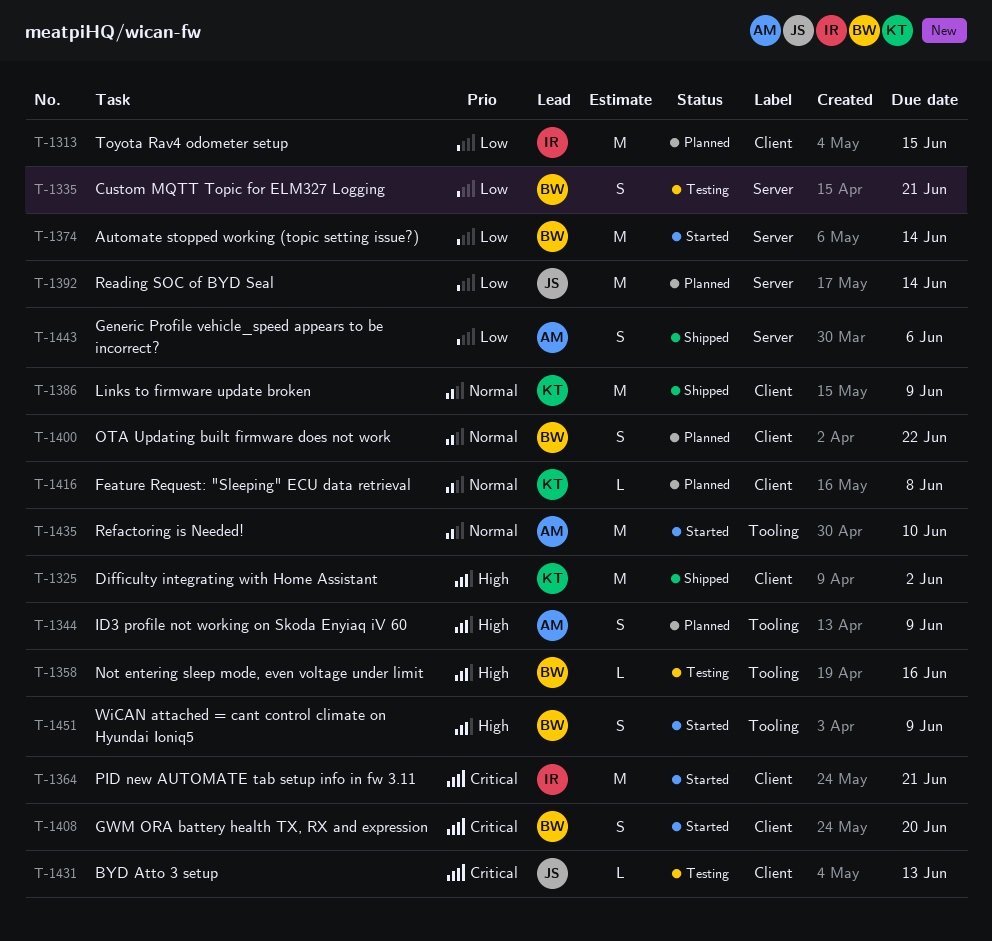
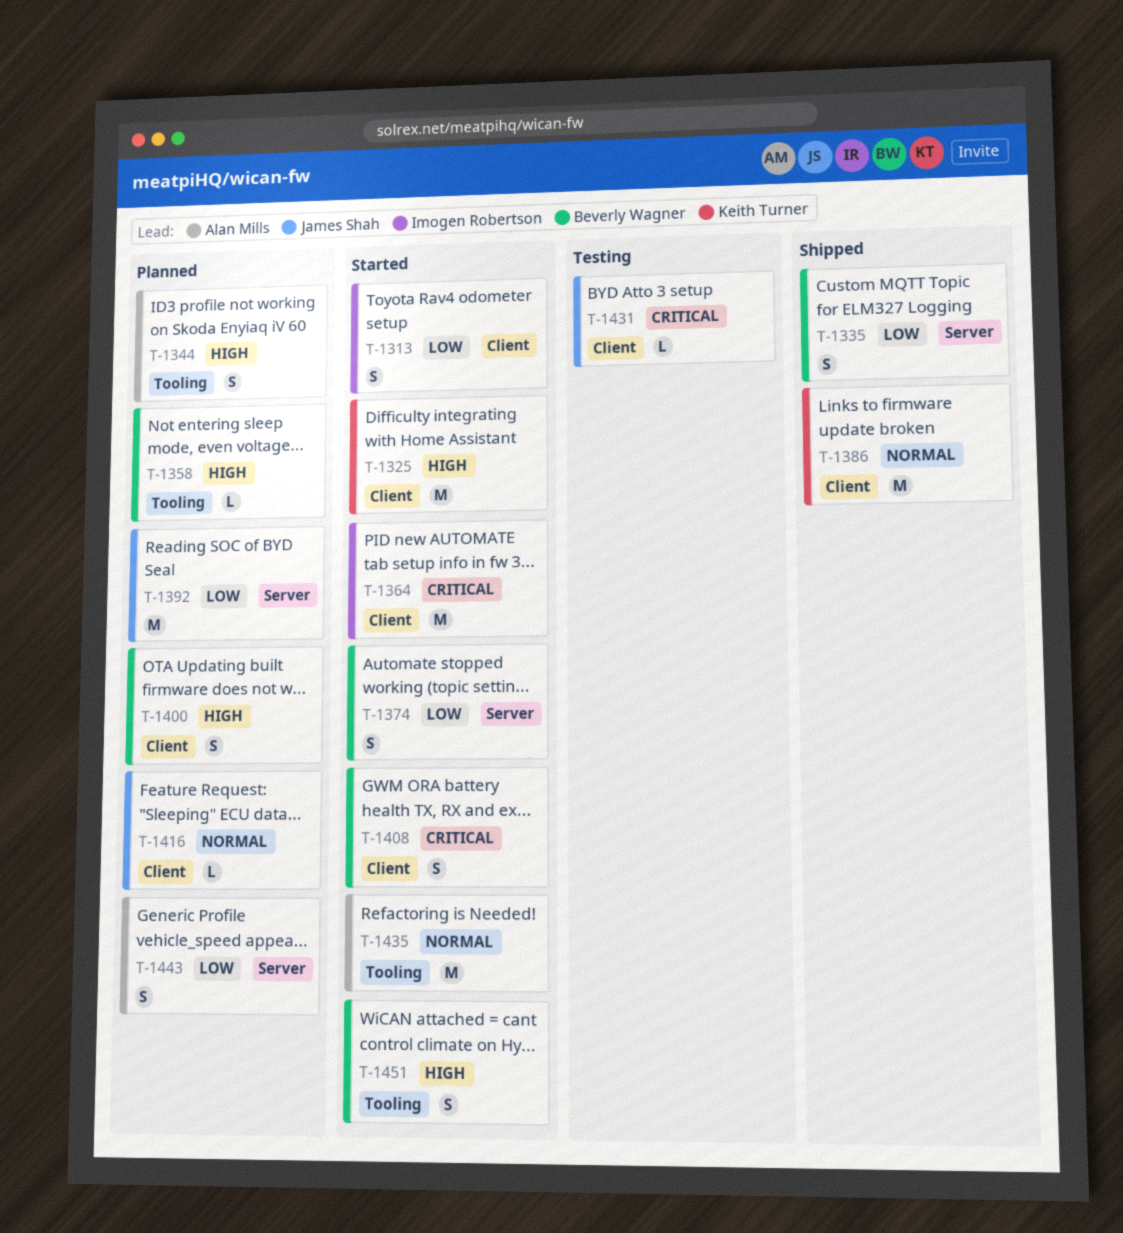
T-1313, status: Planned -> Started
T-1313, estimate: M -> S
T-1325, status: Shipped -> Started
T-1335, status: Testing -> Shipped
T-1358, status: Testing -> Planned
T-1374, estimate: M -> S
T-1400, priority: Normal -> High
T-1416, owner: Keith Turner -> James Shah
T-1443, status: Shipped -> Planned

